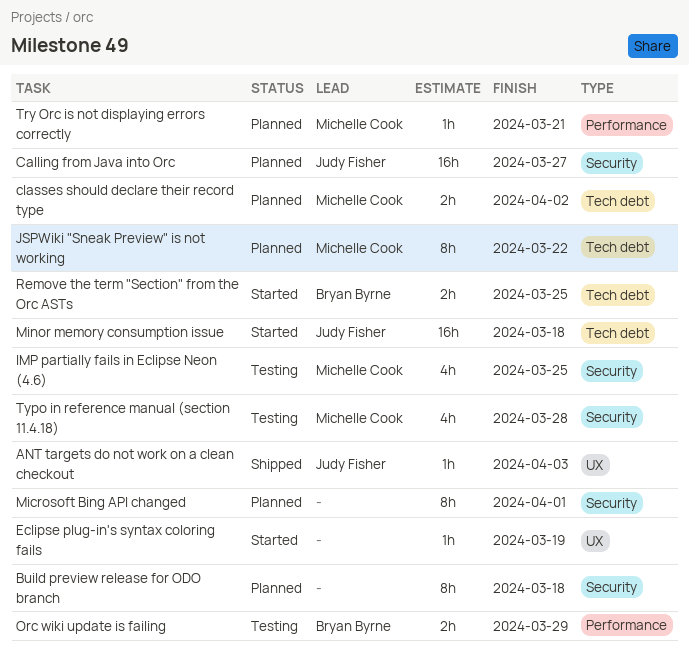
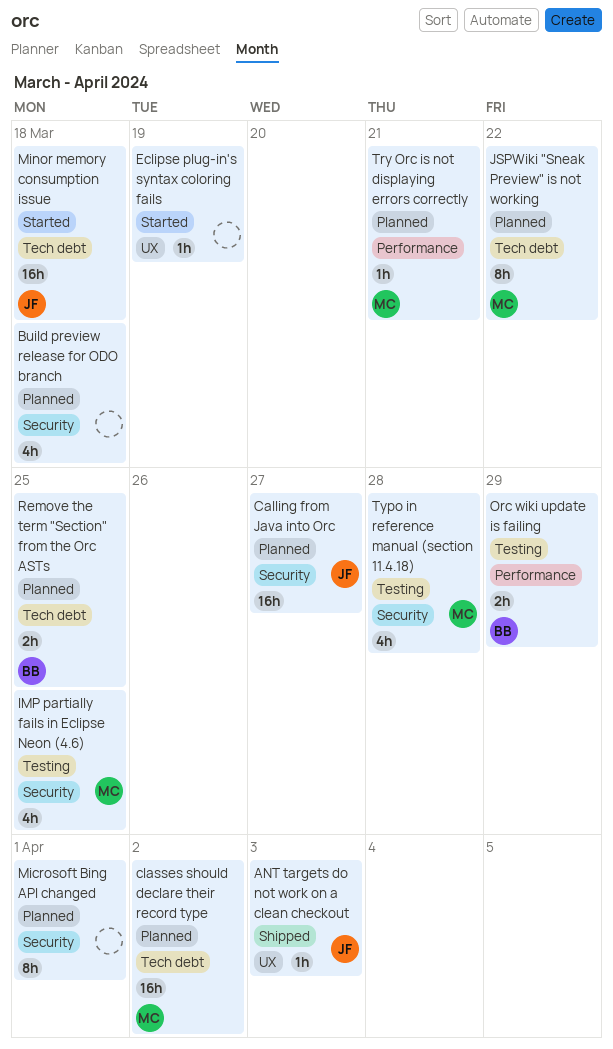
Build preview release for ODO branch, estimate: 8h -> 4h
classes should declare their record type, estimate: 2h -> 16h
Remove the term "Section" from the Orc ASTs, status: Started -> Planned

